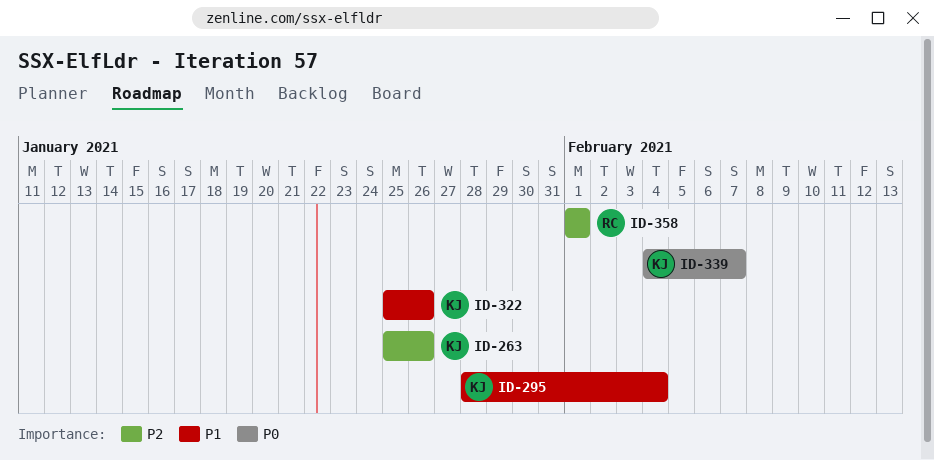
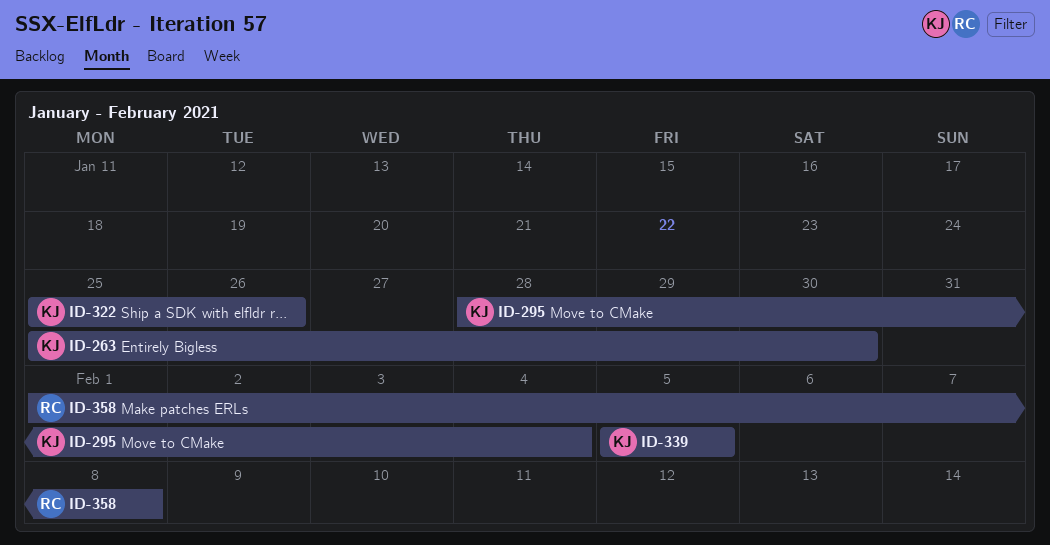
ID-263, due: Jan 26 -> Jan 30
ID-339, start: Feb 4 -> Feb 5
ID-339, due: Feb 7 -> Feb 5
ID-358, due: Feb 1 -> Feb 8

